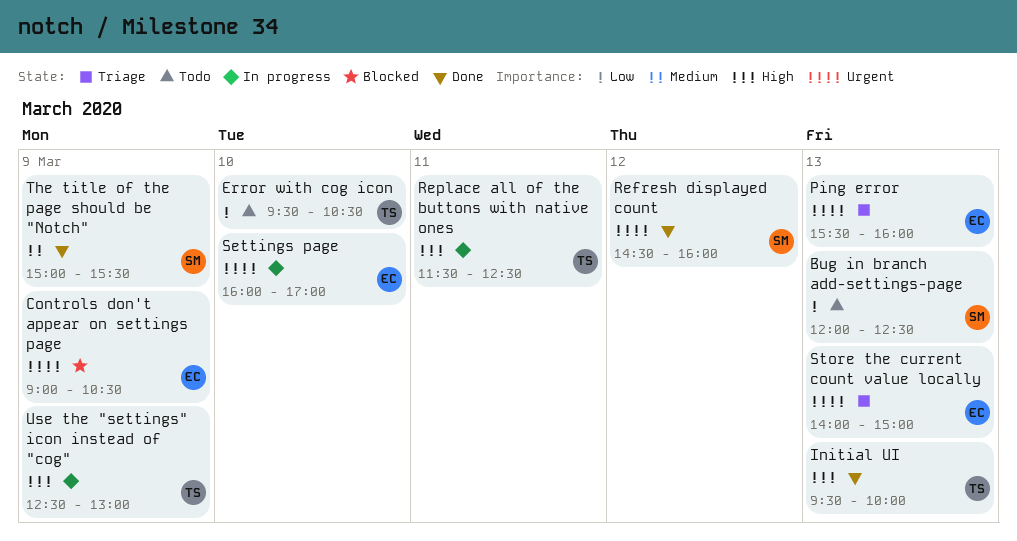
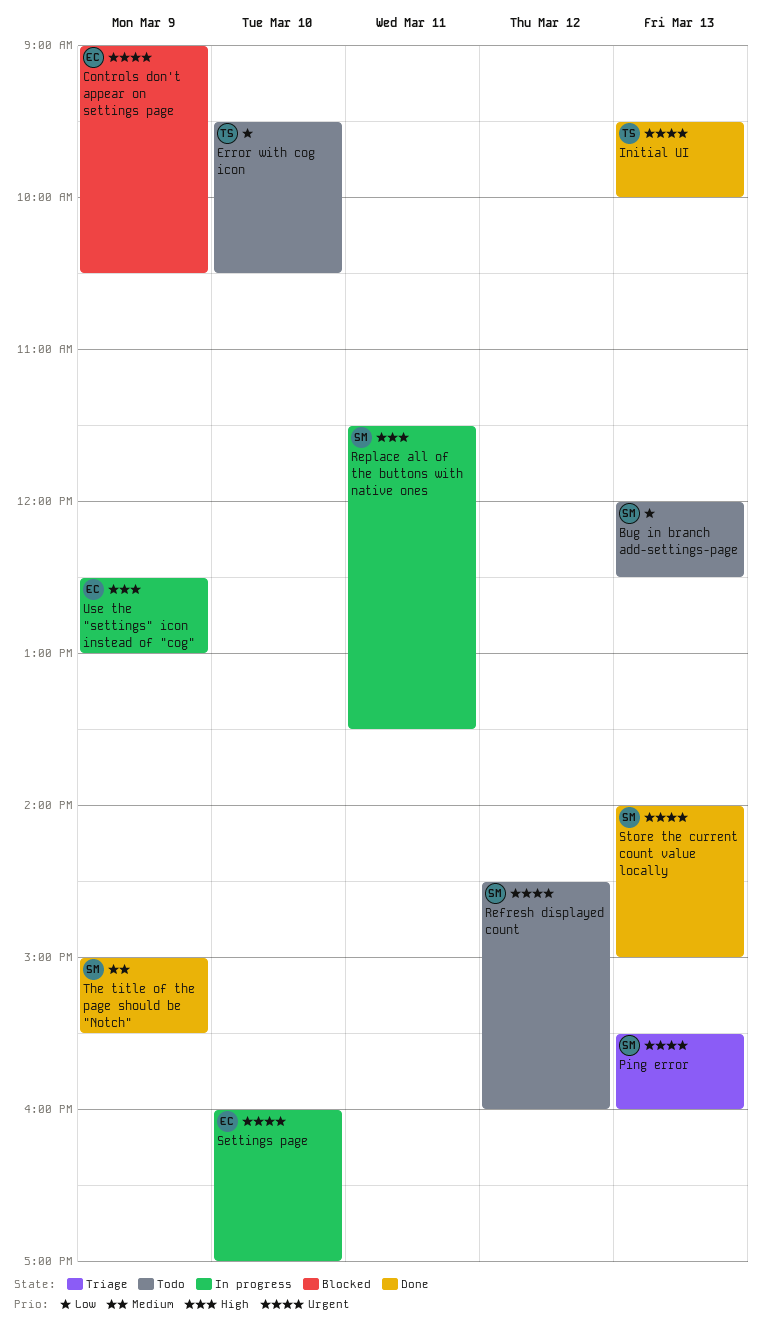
Initial UI, priority: High -> Urgent
Ping error, owner: EC -> SM
Refresh displayed count, status: Done -> Todo
Replace all of the buttons with native ones, owner: TS -> SM
Replace all of the buttons with native ones, ends: 12:30 -> 13:30
Store the current count value locally, status: Triage -> Done
Store the current count value locally, owner: EC -> SM
Use the "settings" icon instead of "cog", owner: TS -> EC

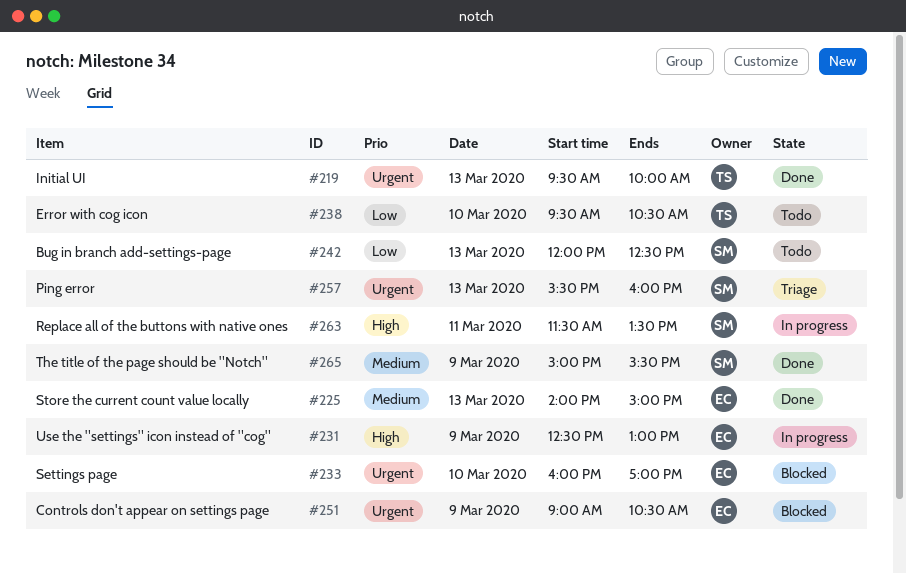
Refresh displayed count: present -> none
Settings page, status: In progress -> Blocked
Store the current count value locally, owner: SM -> EC
Store the current count value locally, priority: Urgent -> Medium

